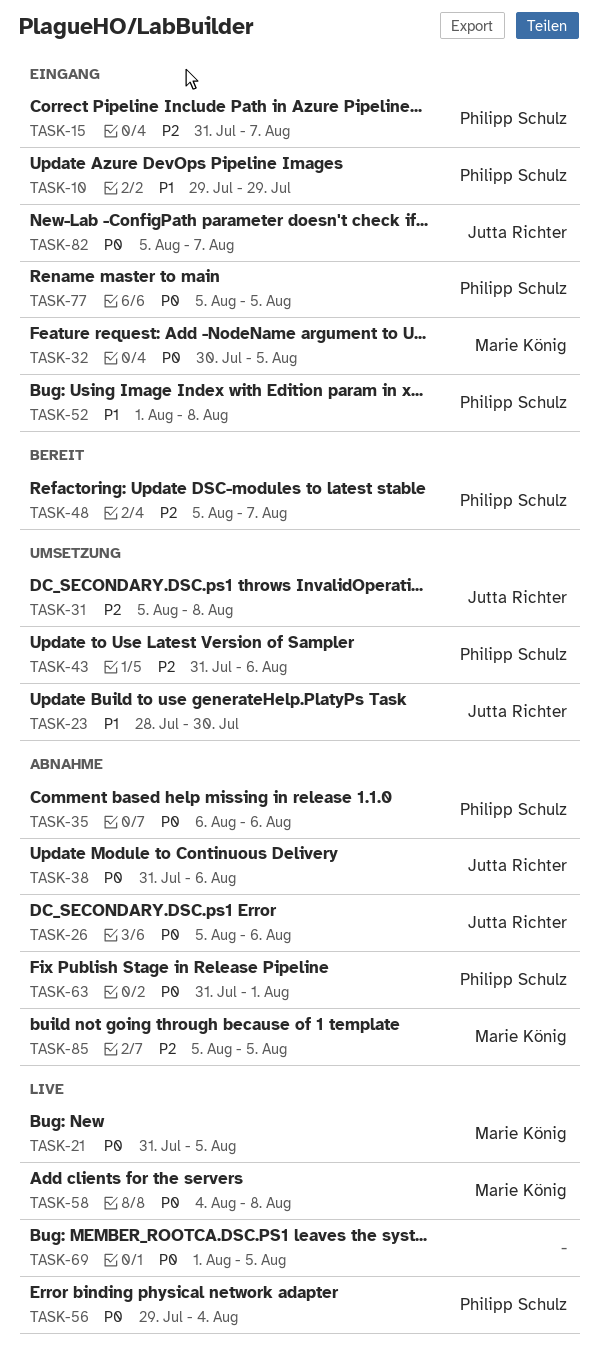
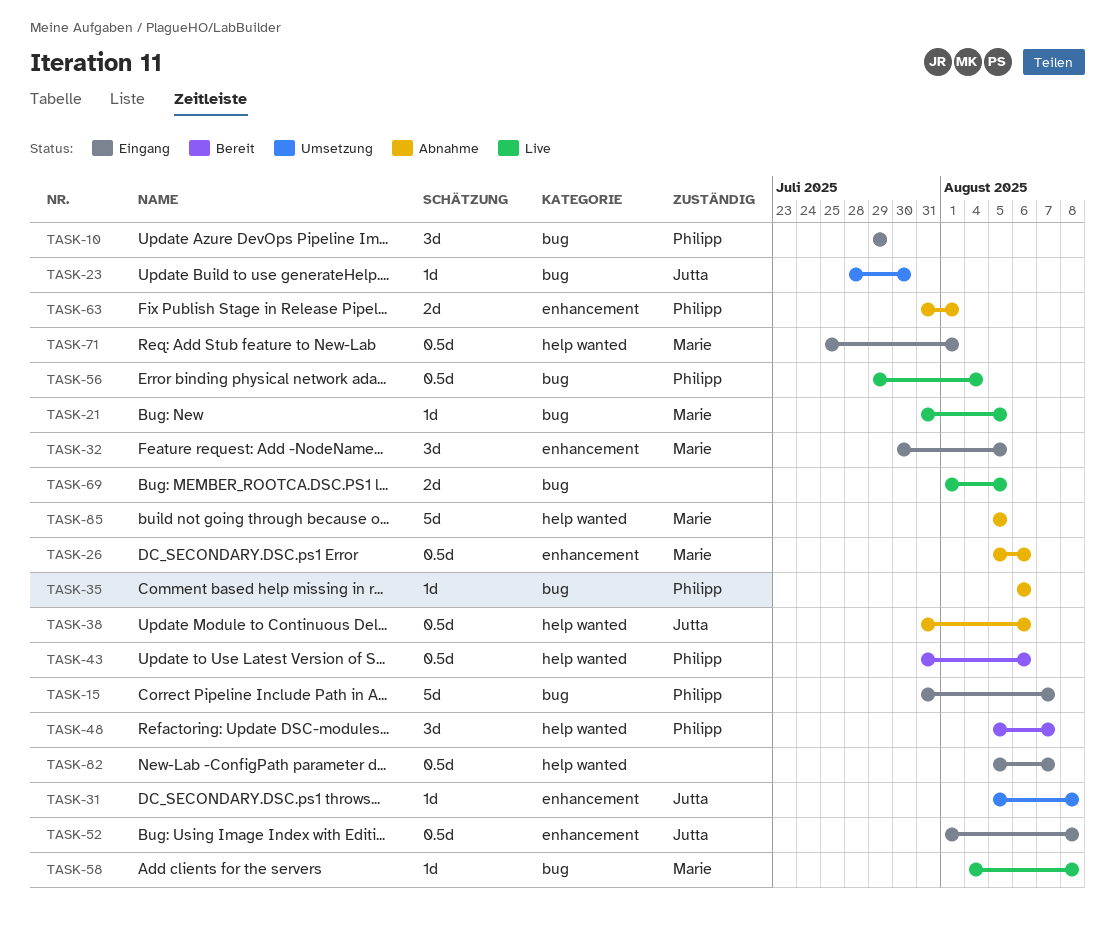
TASK-26, owner: Jutta Richter -> Marie König
TASK-43, status: Umsetzung -> Bereit
TASK-52, owner: Philipp Schulz -> Jutta Richter
TASK-71: none -> present
TASK-77: present -> none
TASK-82, owner: Jutta Richter -> none

